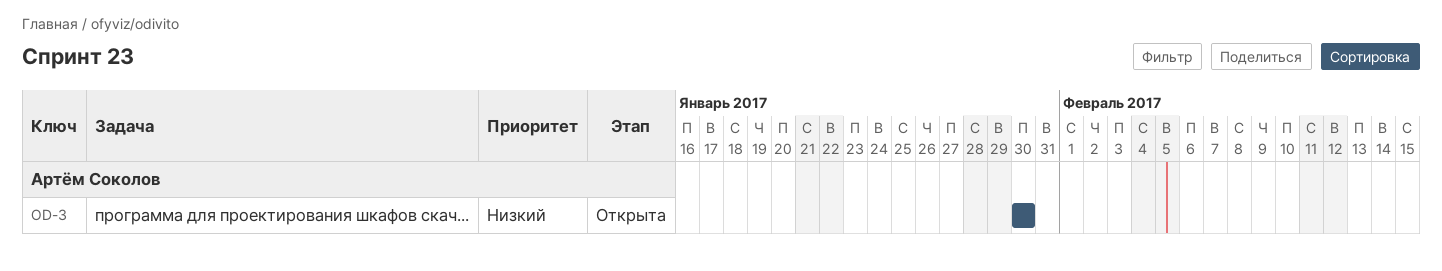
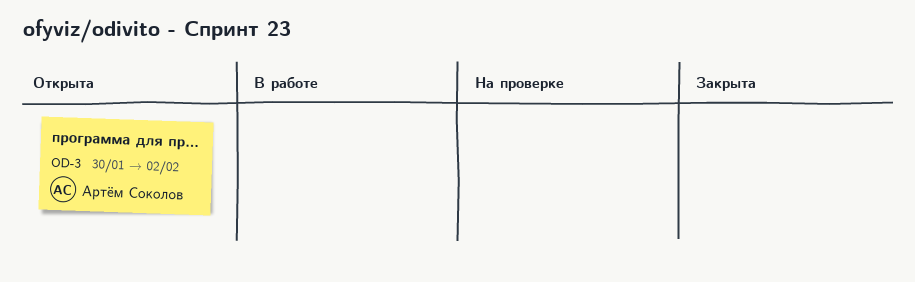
OD-3, due: Jan 30 -> Feb 2

